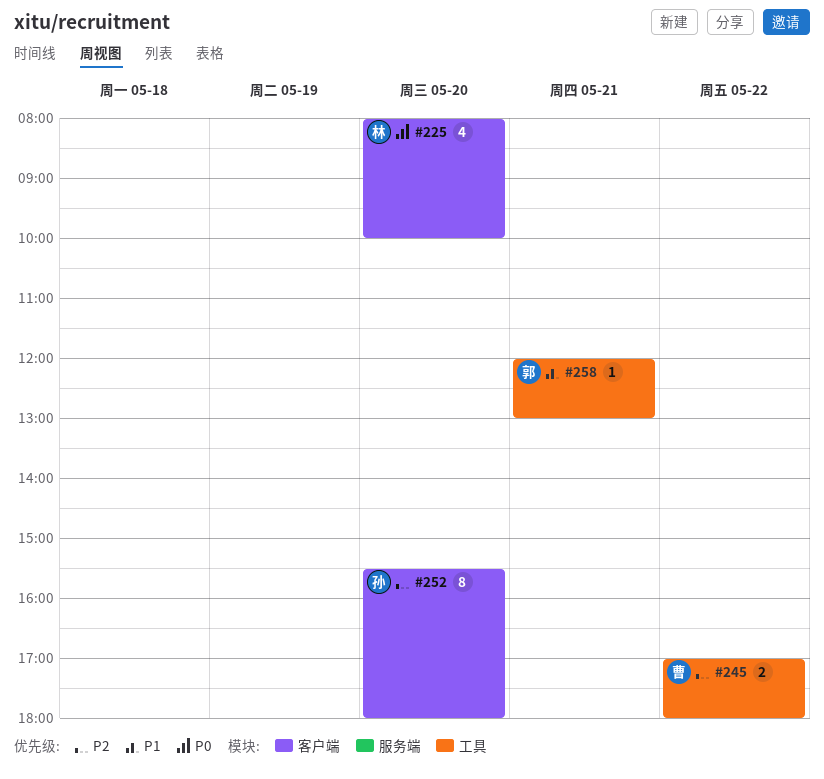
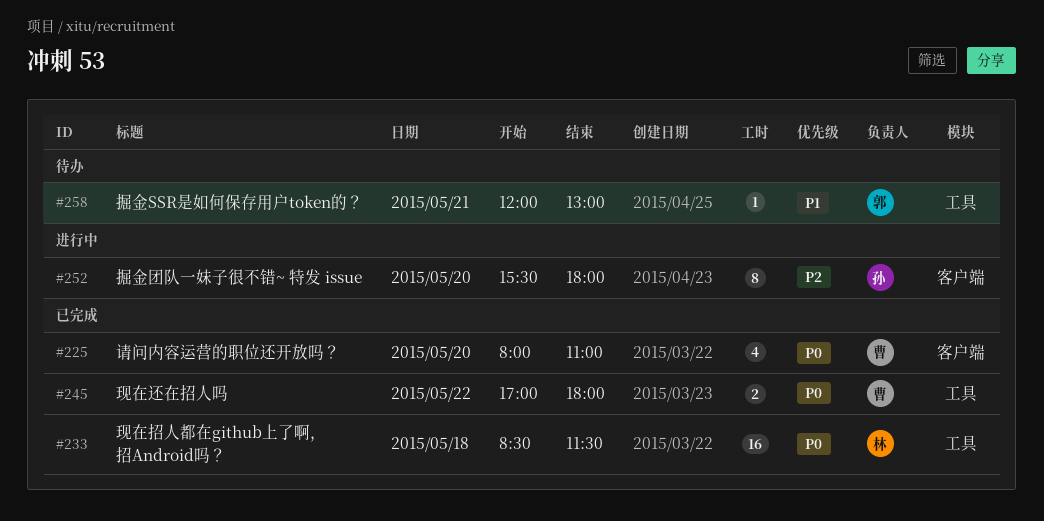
#225, owner: 林 -> 曹
#225, ends: 10:00 -> 11:00
#233: none -> present
#245, priority: P2 -> P0

